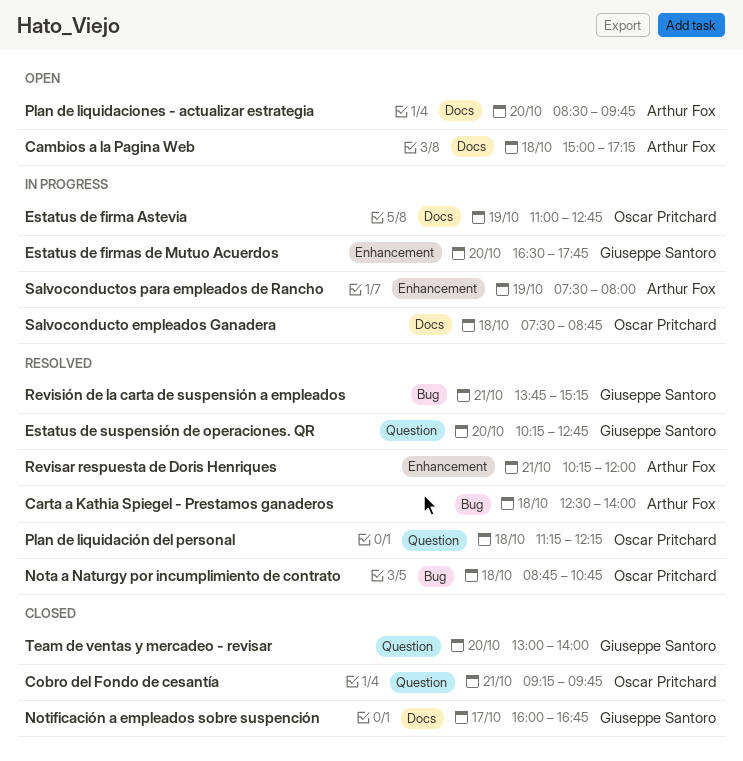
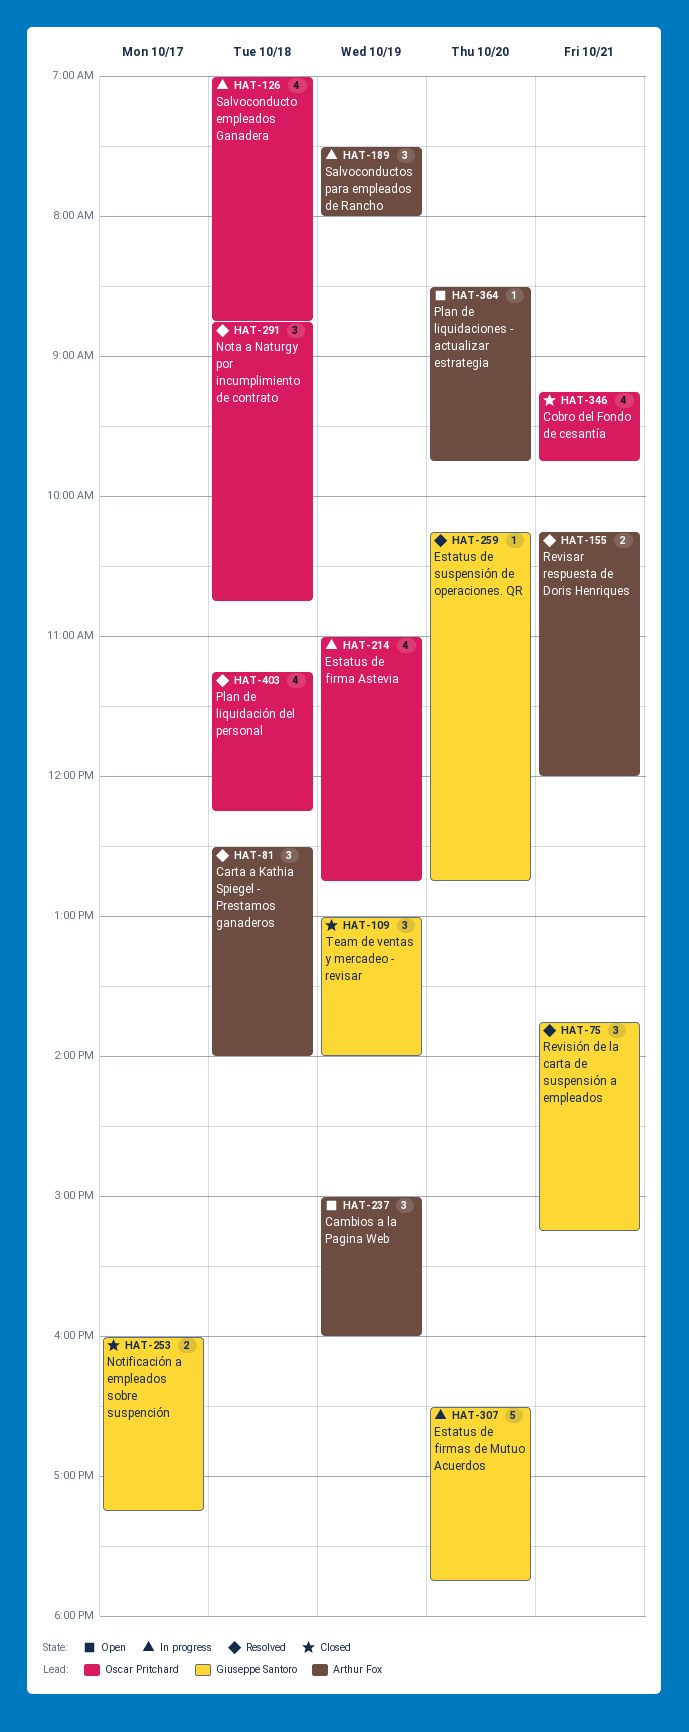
Cambios a la Pagina Web, day: Oct 18 -> Oct 19
Cambios a la Pagina Web, ends: 17:15 -> 16:00
Notificación a empleados sobre suspención, ends: 16:45 -> 17:15
Salvoconducto empleados Ganadera, begins: 07:30 -> 07:00
Team de ventas y mercadeo - revisar, day: Oct 20 -> Oct 19

